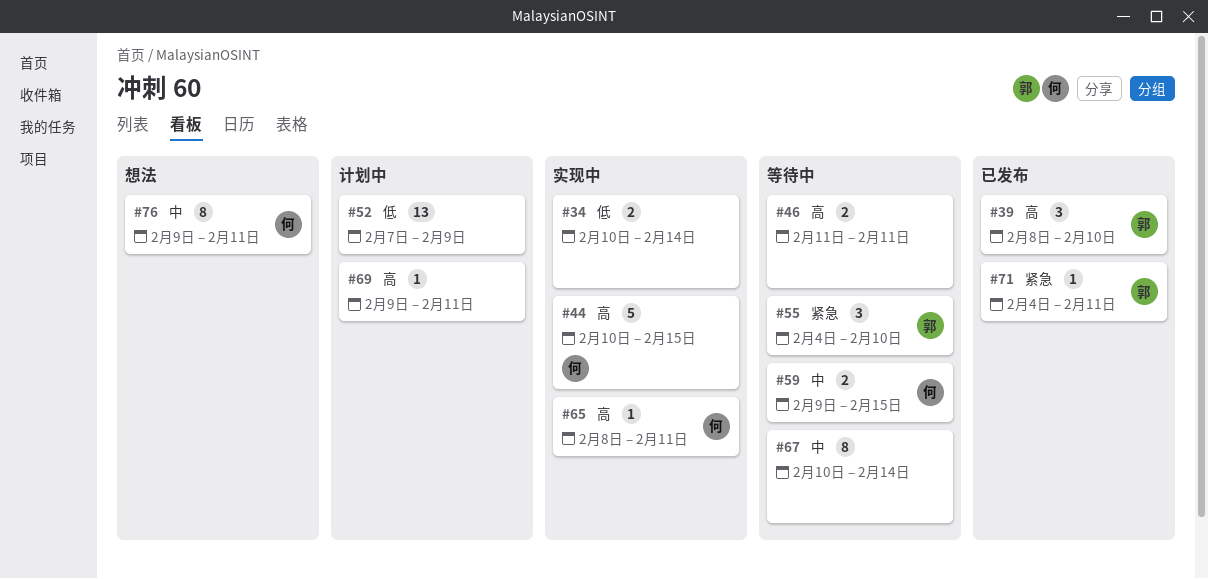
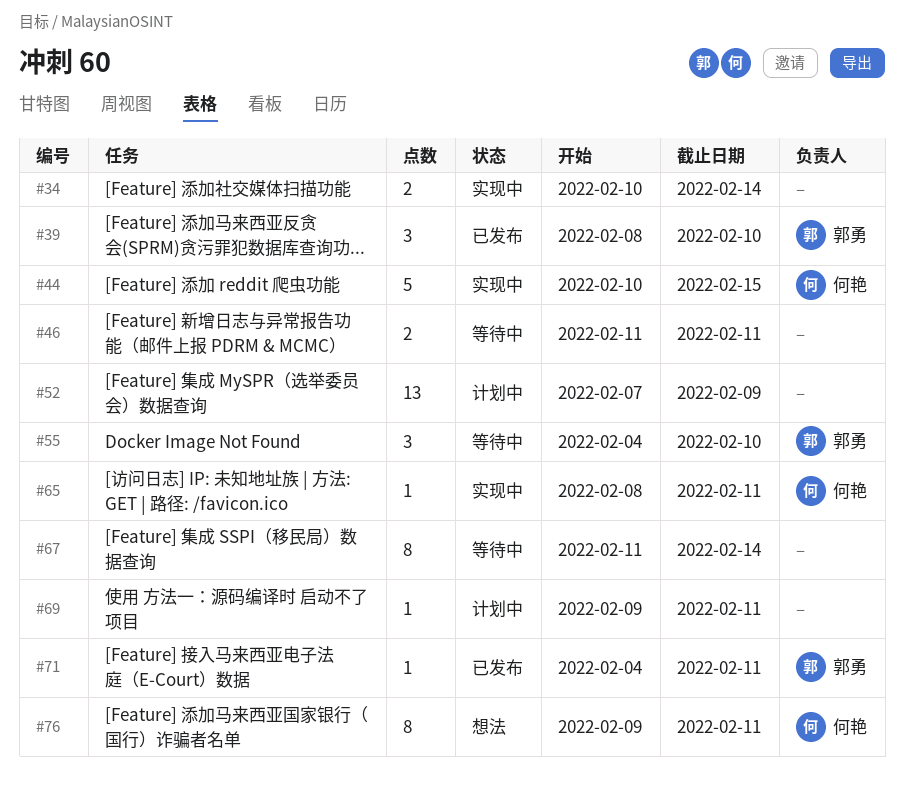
#59: present -> none
#67, start: Feb 10 -> Feb 11

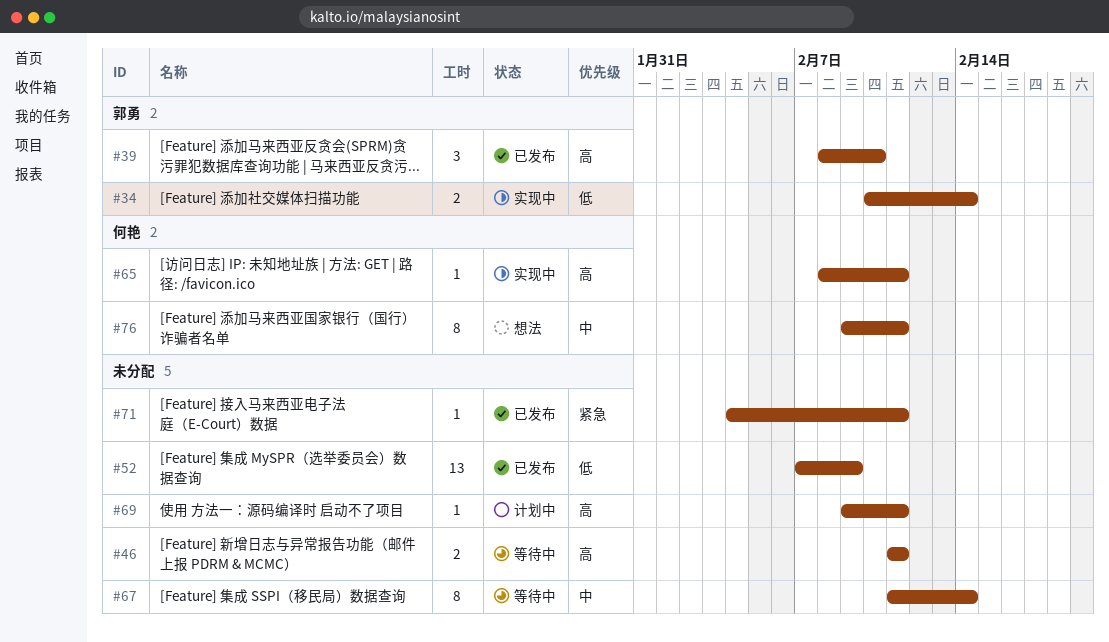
#34, owner: none -> 郭勇
#44: present -> none
#52, status: 计划中 -> 已发布
#55: present -> none
#71, owner: 郭勇 -> none

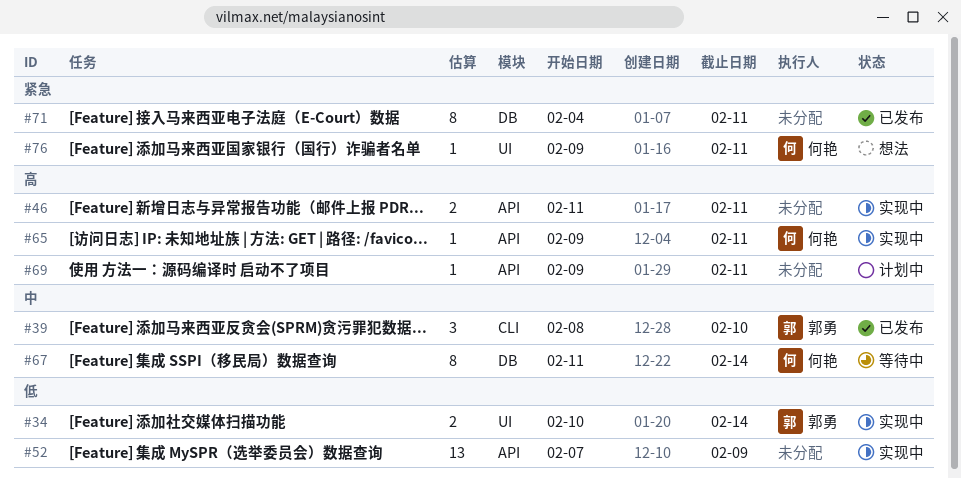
#39, priority: 高 -> 中
#46, status: 等待中 -> 实现中
#52, status: 已发布 -> 实现中
#65, start: Feb 8 -> Feb 9
#67, owner: none -> 何艳
#71, estimate: 1 -> 8
#76, priority: 中 -> 紧急
#76, estimate: 8 -> 1

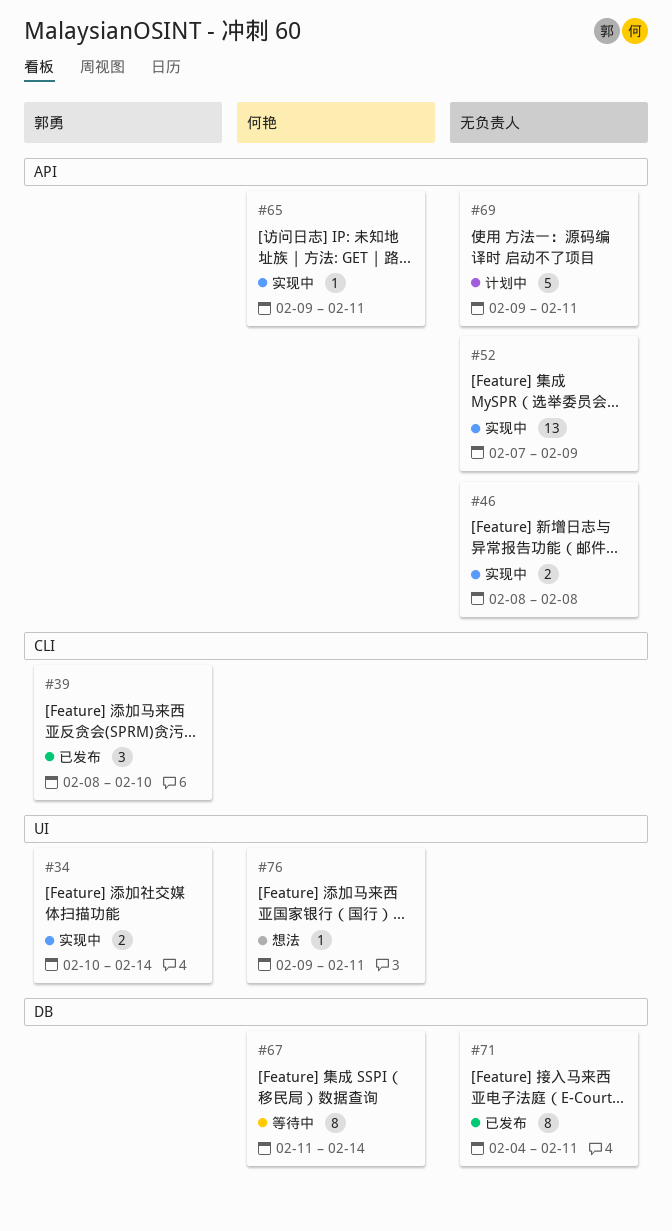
#46, start: Feb 11 -> Feb 8
#46, due: Feb 11 -> Feb 8
#69, estimate: 1 -> 5

